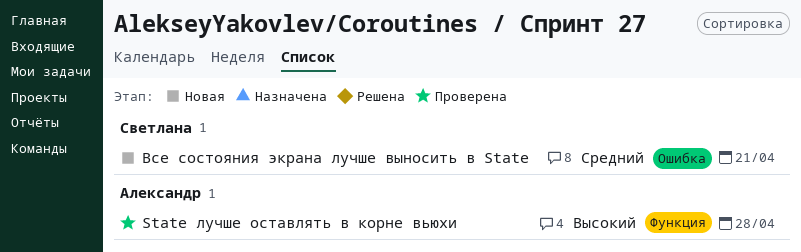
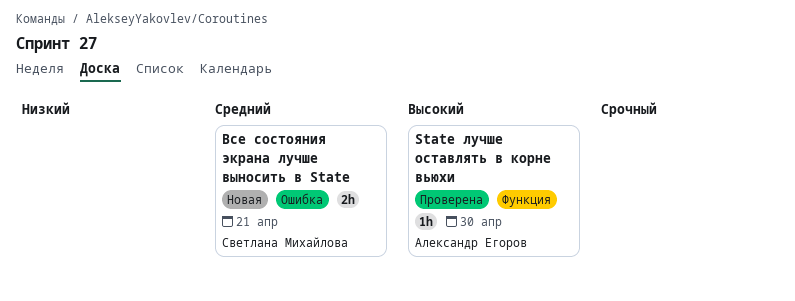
State лучше оставлять в корне вьюхи, due: Apr 28 -> Apr 30

